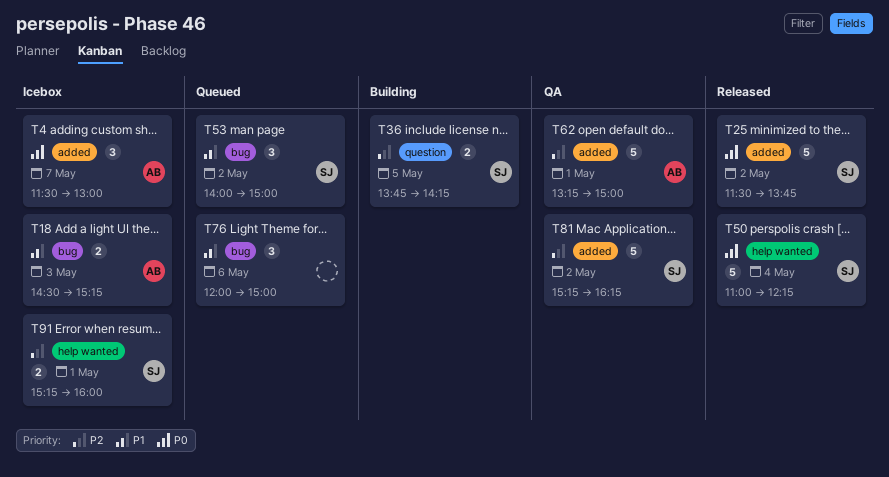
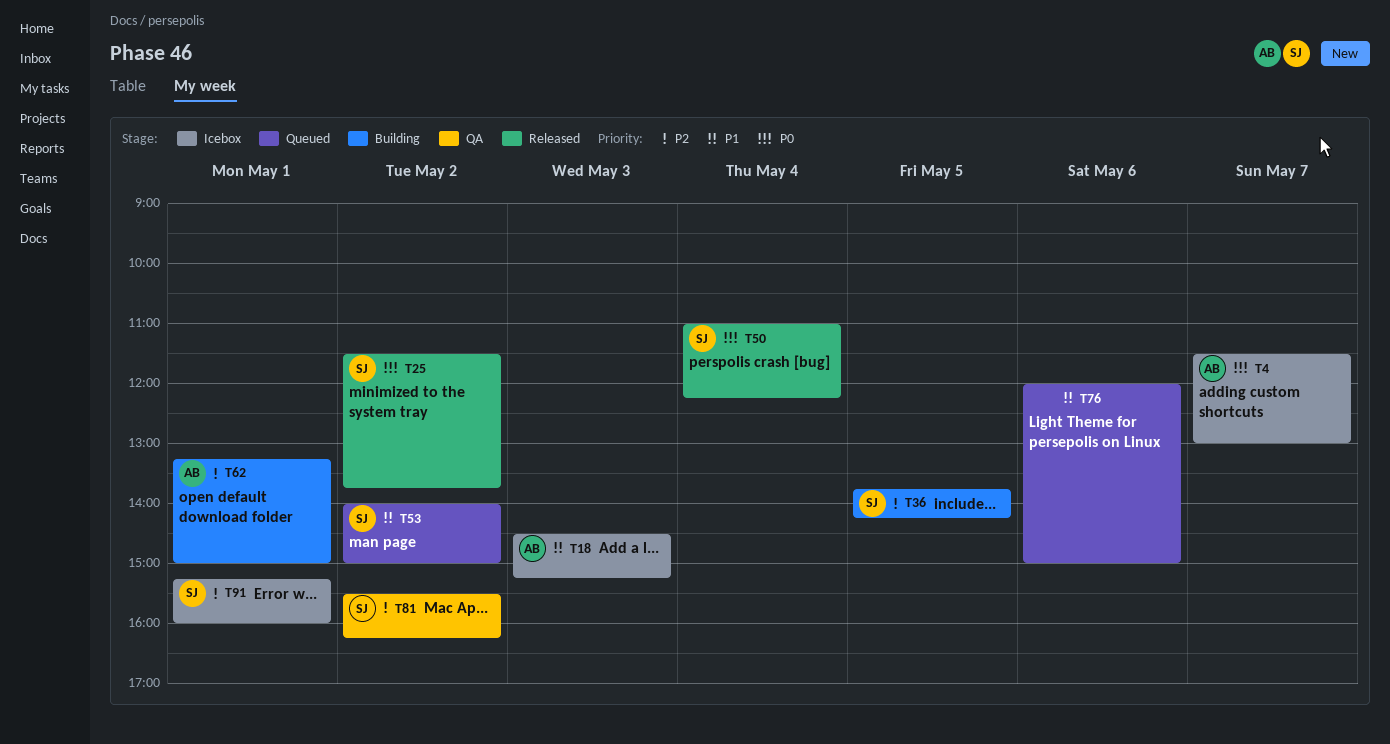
T62, status: QA -> Building
T81, begins: 15:15 -> 15:30

